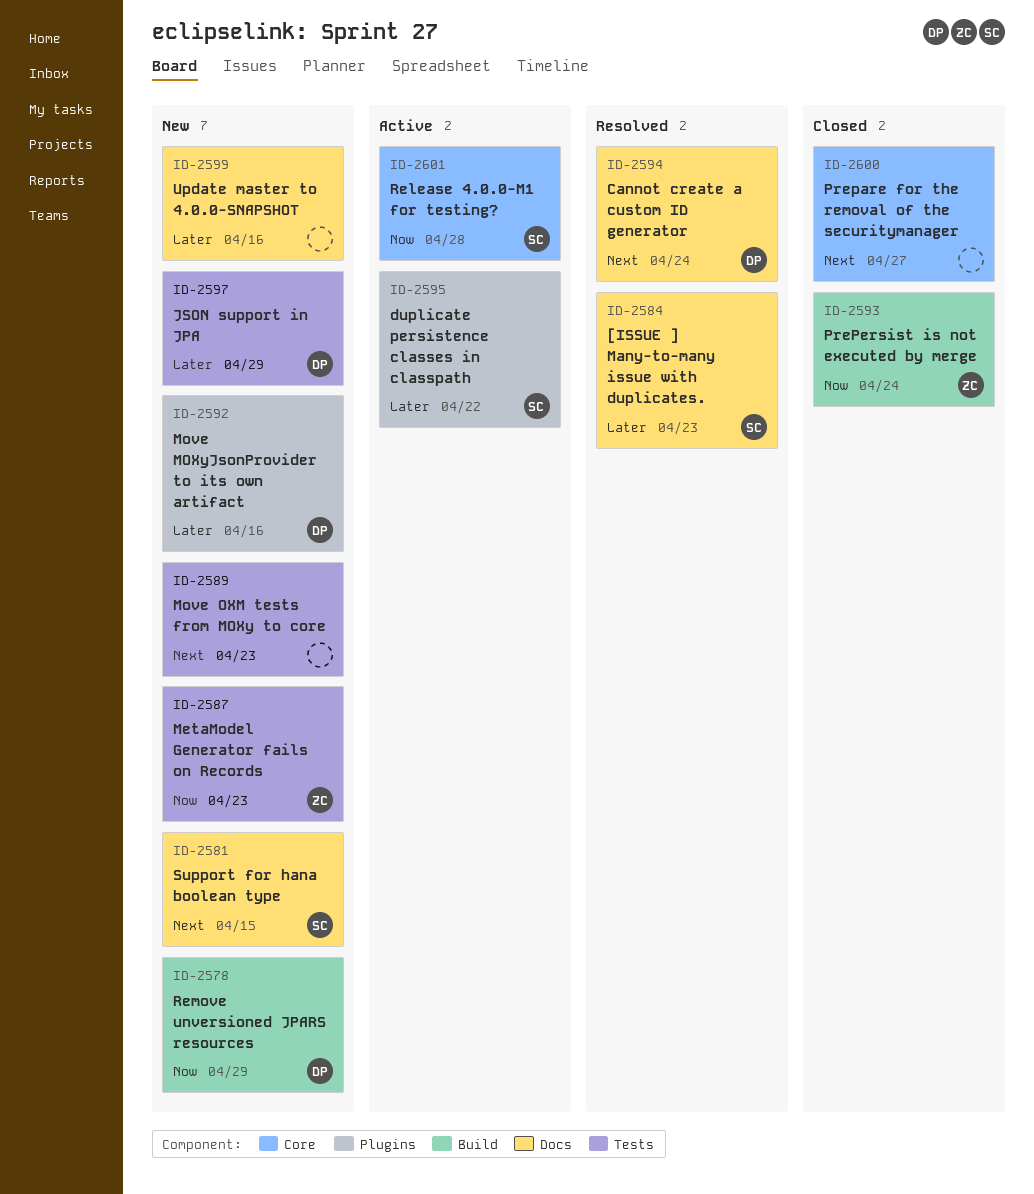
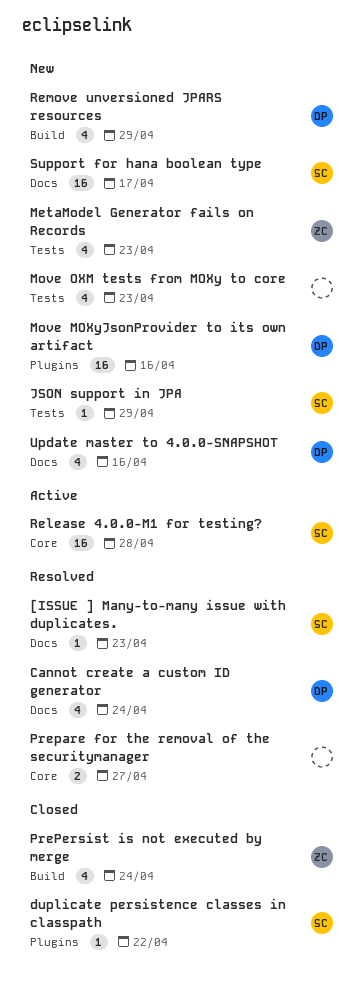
duplicate persistence classes in classpath, status: Active -> Closed
JSON support in JPA, owner: DP -> SC
Prepare for the removal of the securitymanager, status: Closed -> Resolved
Support for hana boolean type, due: Apr 15 -> Apr 17
Update master to 4.0.0-SNAPSHOT, owner: none -> DP

